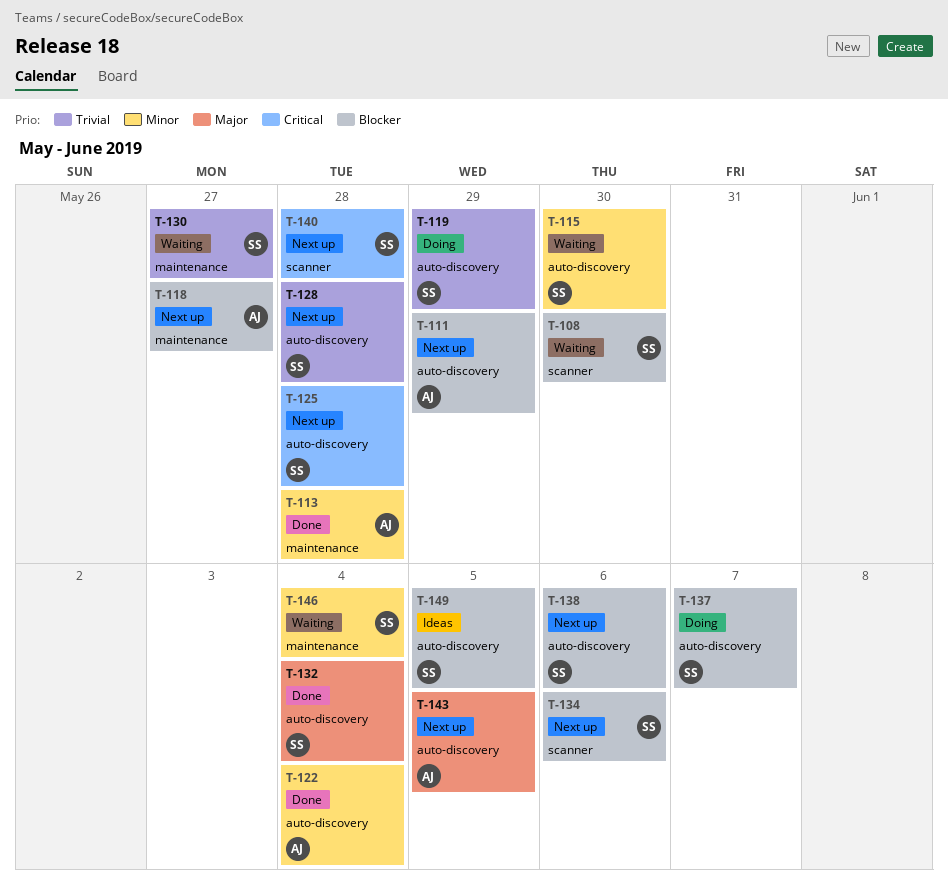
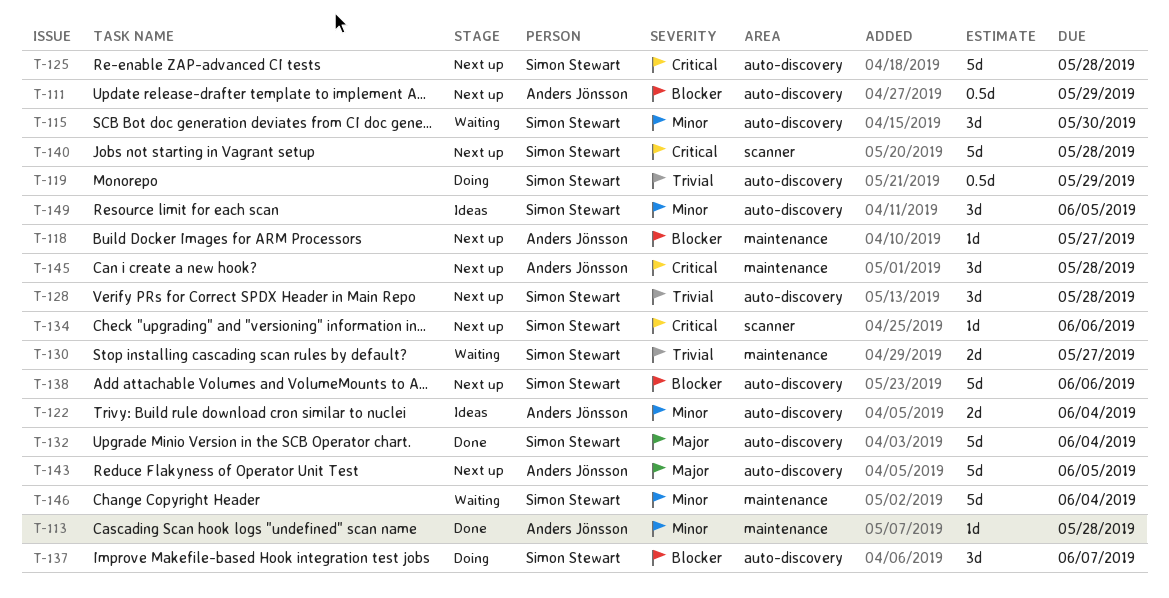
T-108: present -> none
T-122, status: Done -> Ideas
T-134, priority: Blocker -> Critical
T-145: none -> present
T-149, priority: Blocker -> Minor

